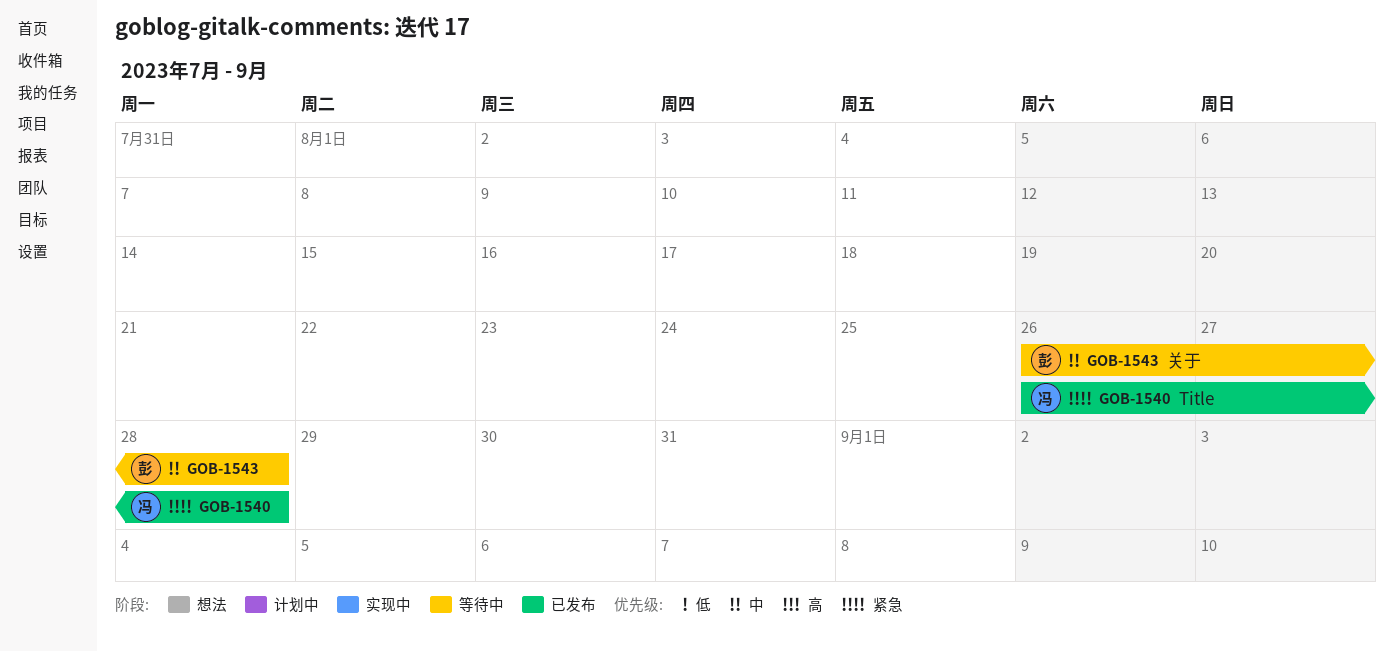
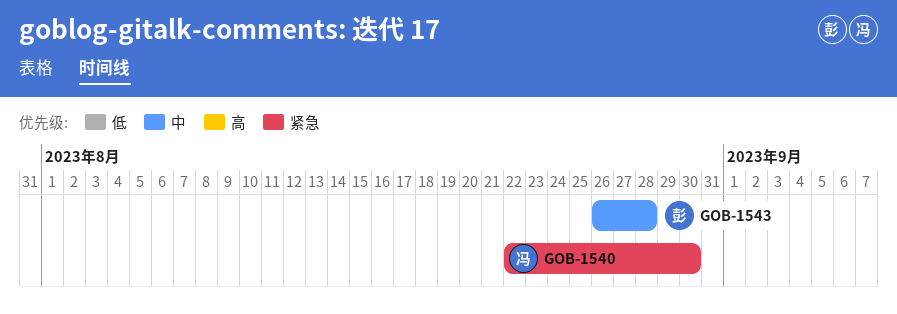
GOB-1540, start: Aug 26 -> Aug 22
GOB-1540, due: Aug 28 -> Aug 30

